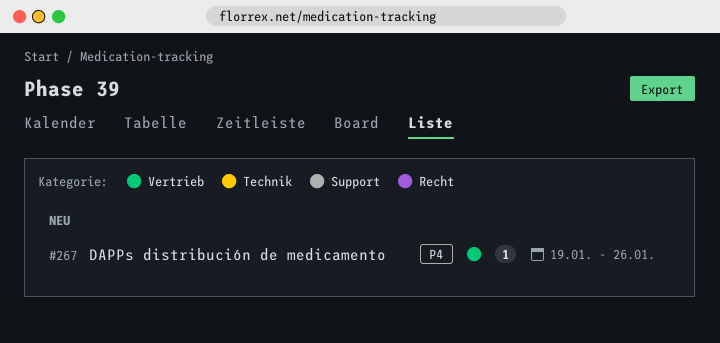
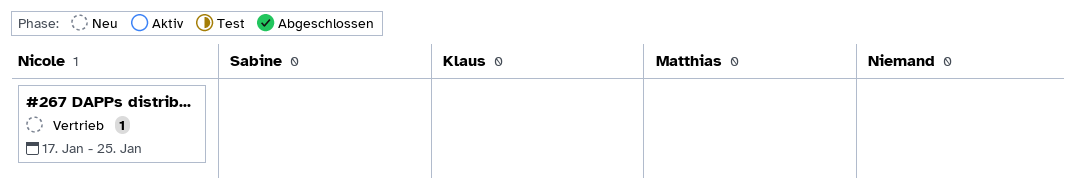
#267, start: Jan 19 -> Jan 17
#267, due: Jan 26 -> Jan 25

